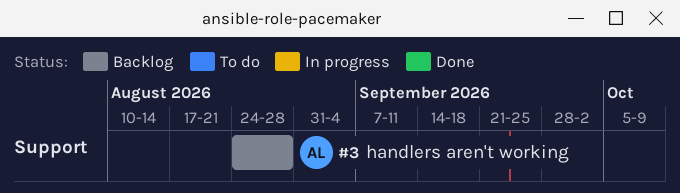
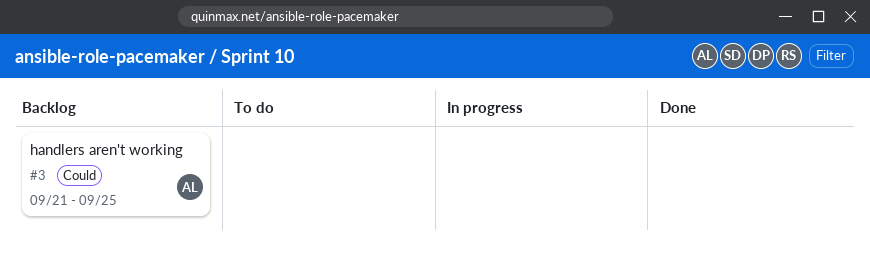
#3, start: Aug 24 -> Sep 21
#3, due: Aug 28 -> Sep 25

